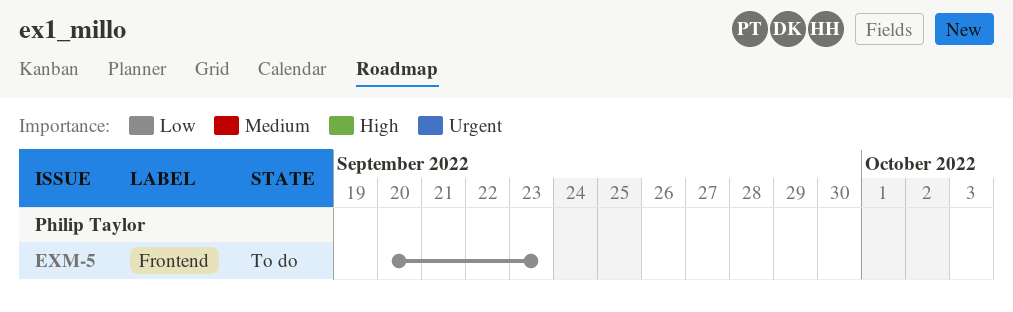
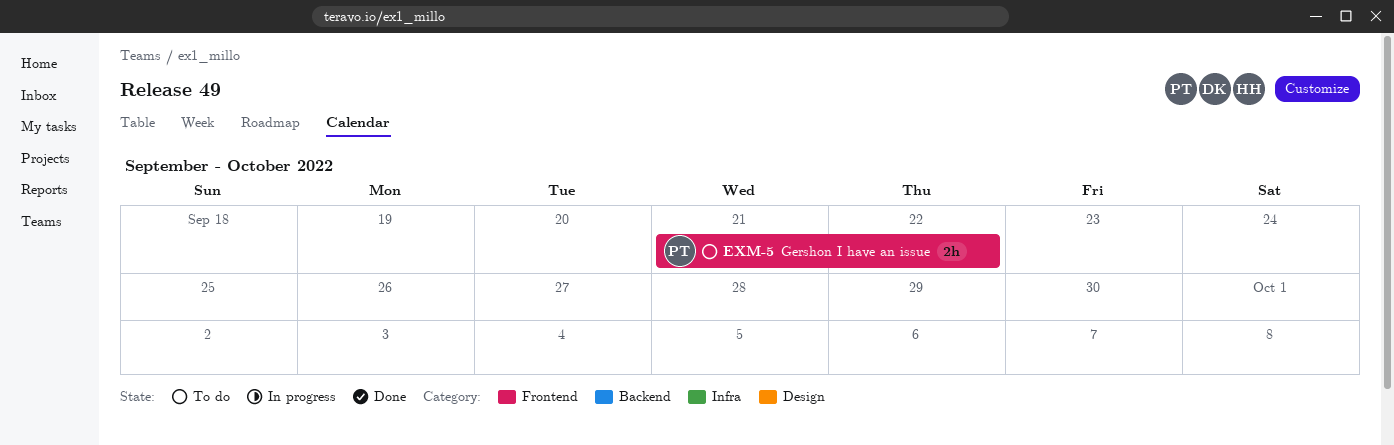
EXM-5, start: Sep 20 -> Sep 21
EXM-5, due: Sep 23 -> Sep 22

